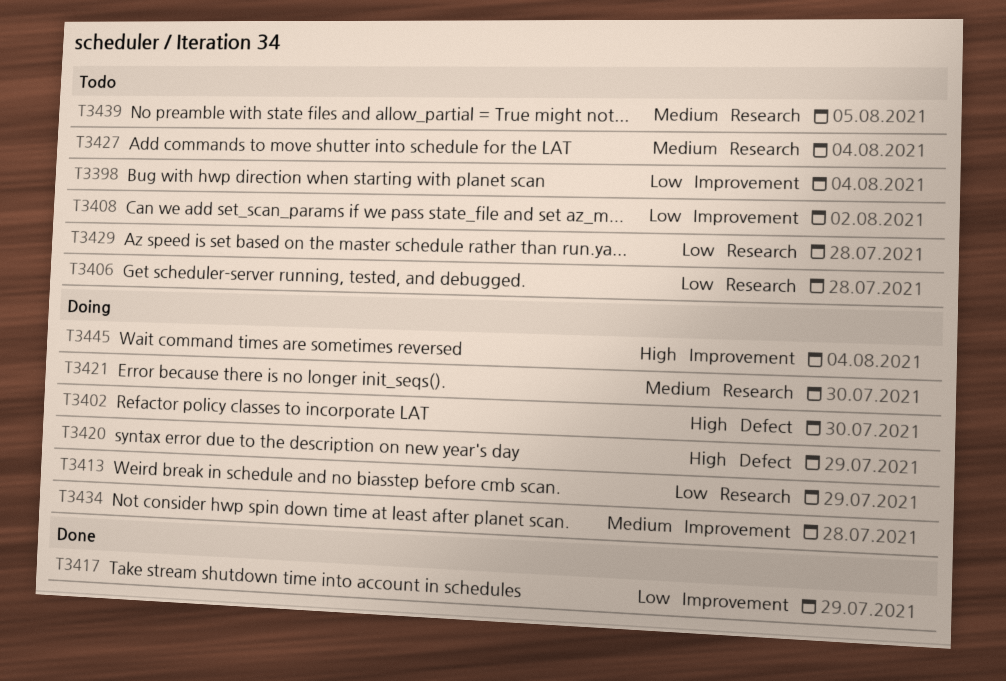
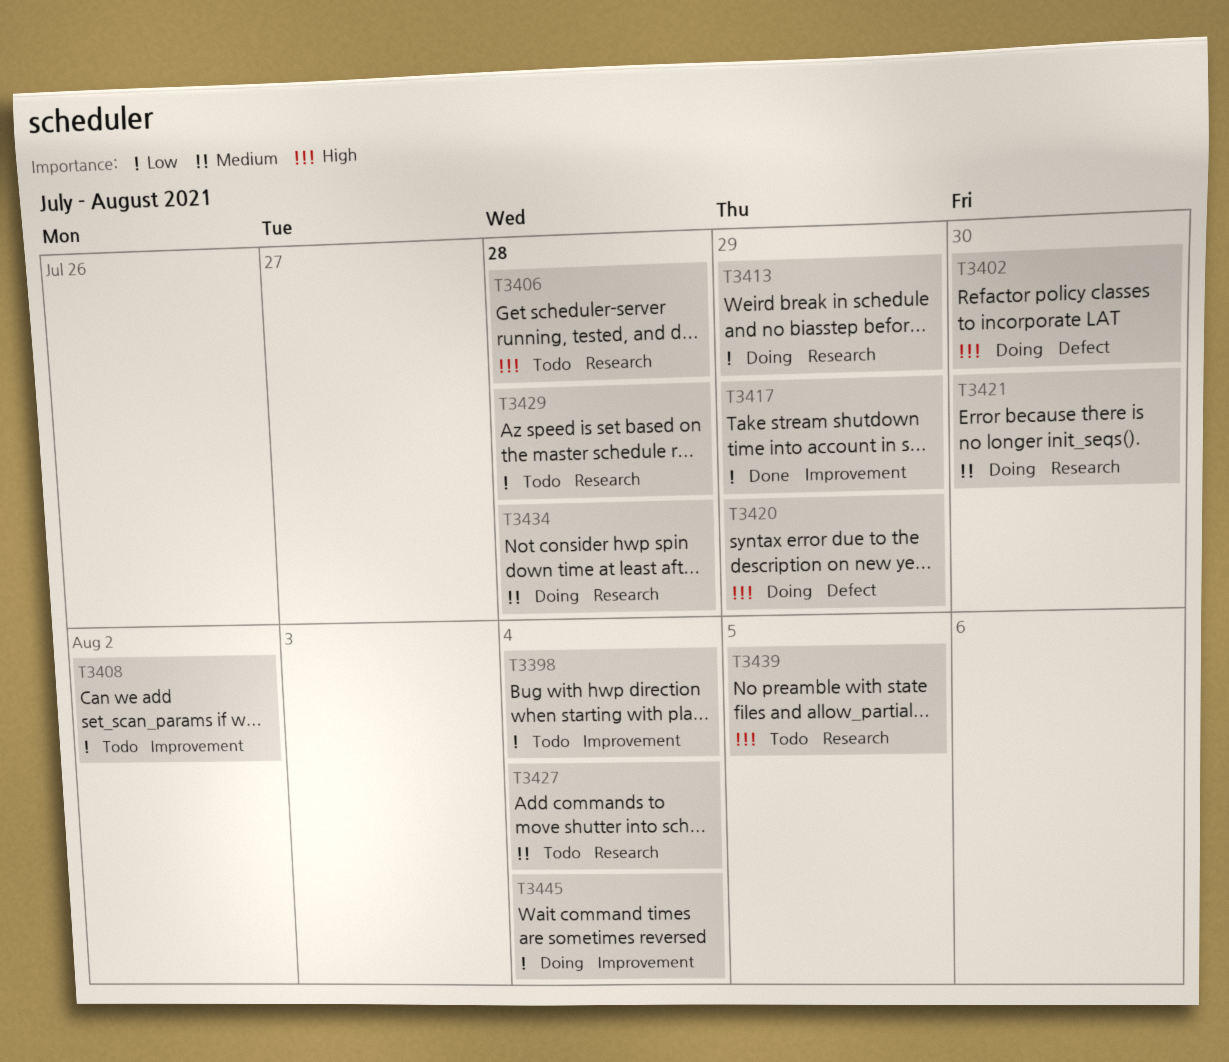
T3406, priority: Low -> High
T3434, label: Improvement -> Research
T3439, priority: Medium -> High
T3445, priority: High -> Low

